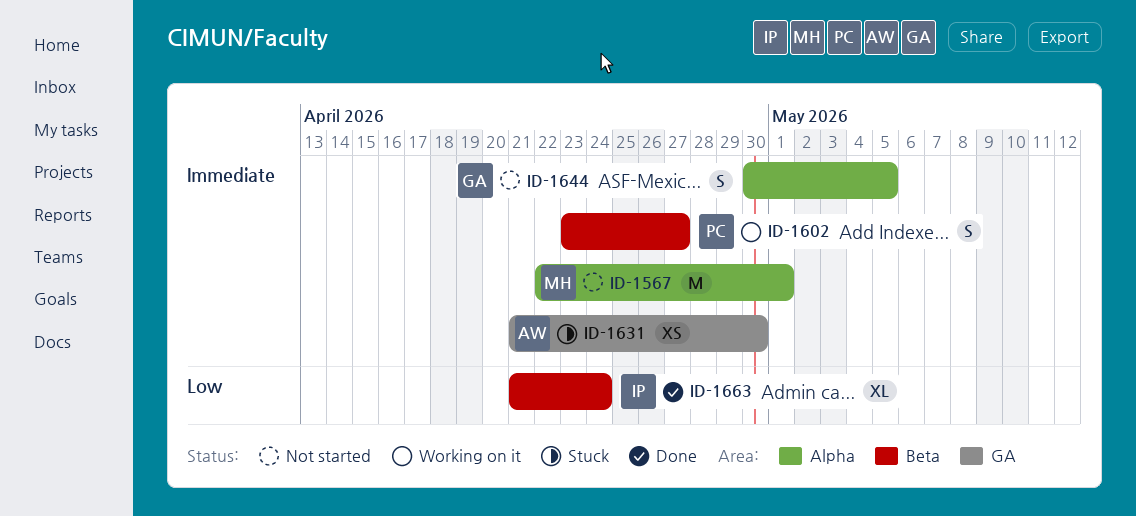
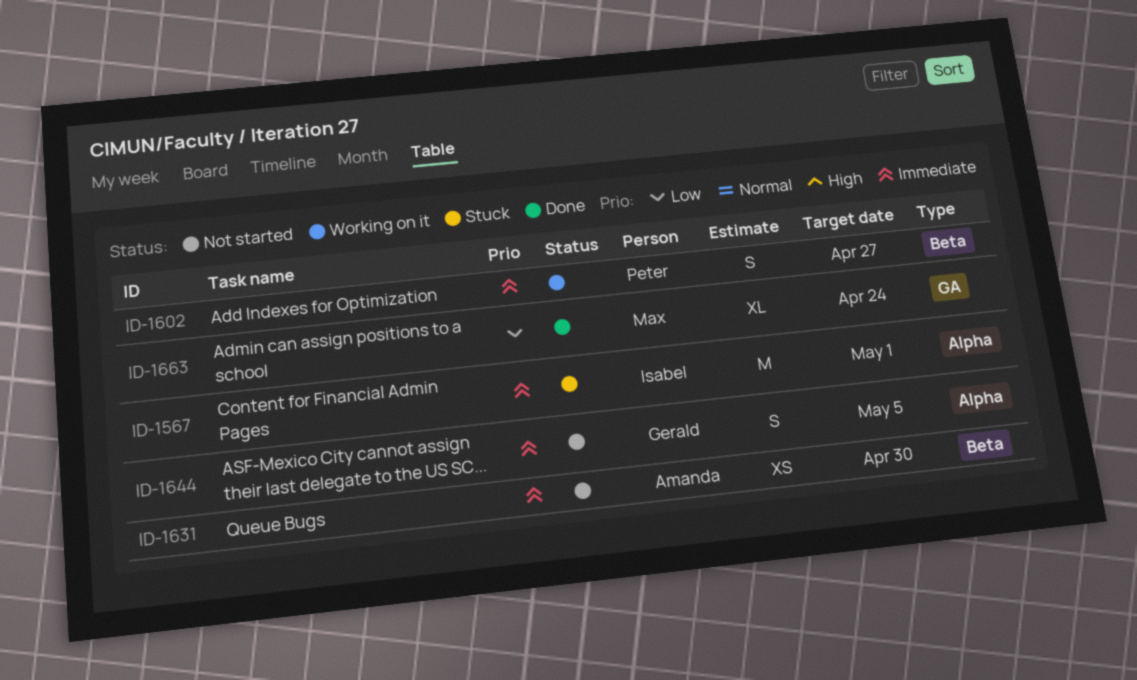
ID-1567, status: Not started -> Stuck
ID-1567, owner: Max -> Isabel
ID-1631, status: Stuck -> Not started
ID-1631, label: GA -> Beta
ID-1663, owner: Isabel -> Max
ID-1663, label: Beta -> GA

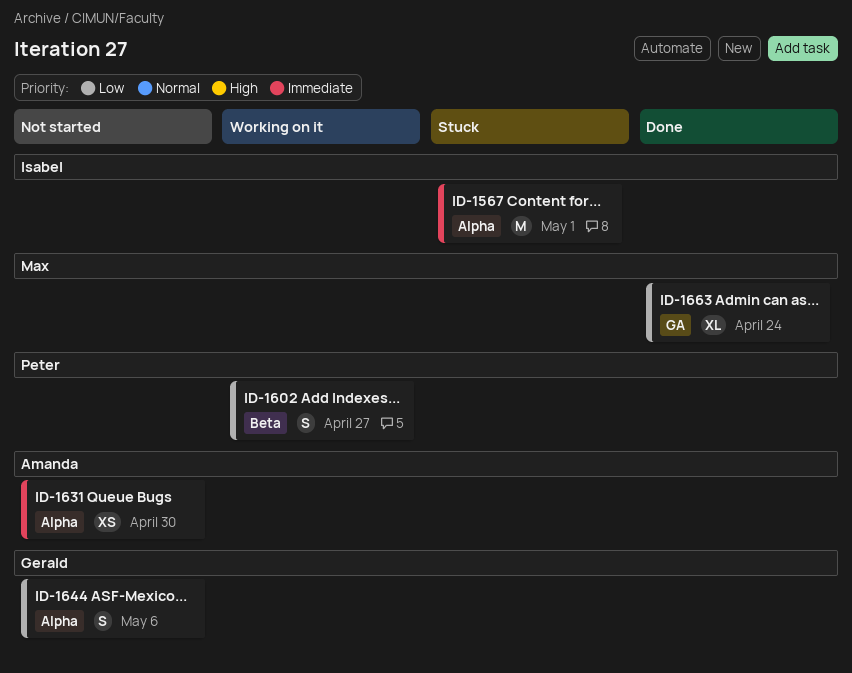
ID-1602, priority: Immediate -> Low
ID-1631, label: Beta -> Alpha
ID-1644, priority: Immediate -> Low
ID-1644, due: May 5 -> May 6

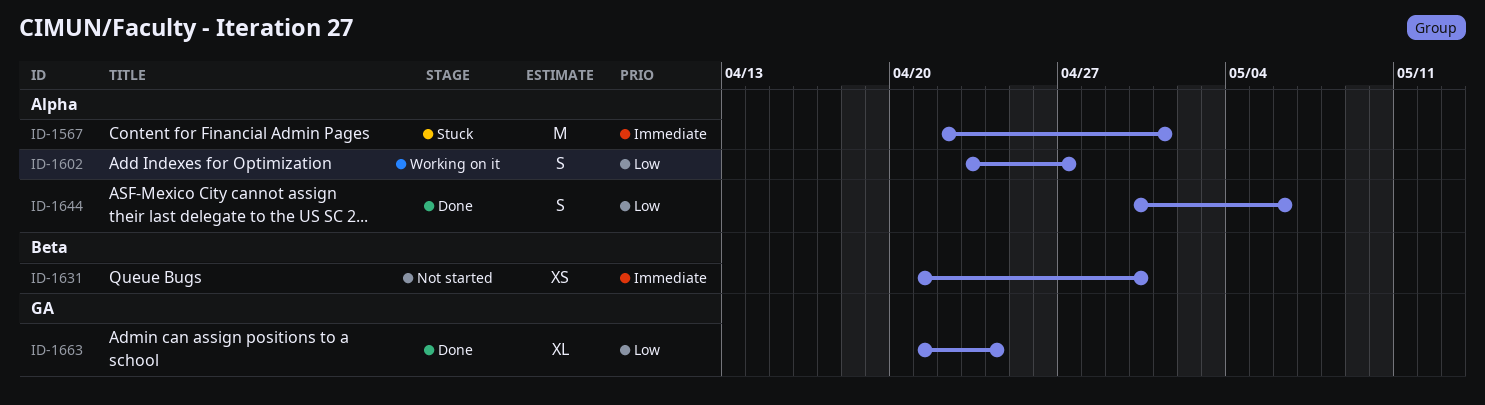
ID-1602, label: Beta -> Alpha
ID-1631, label: Alpha -> Beta
ID-1644, status: Not started -> Done

